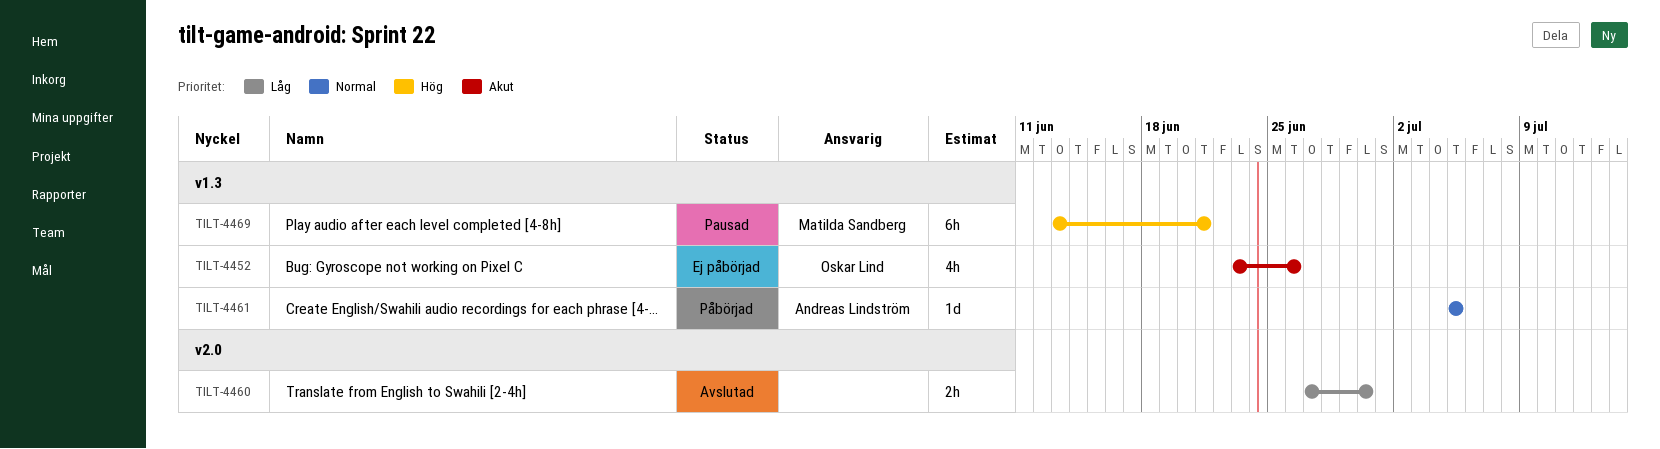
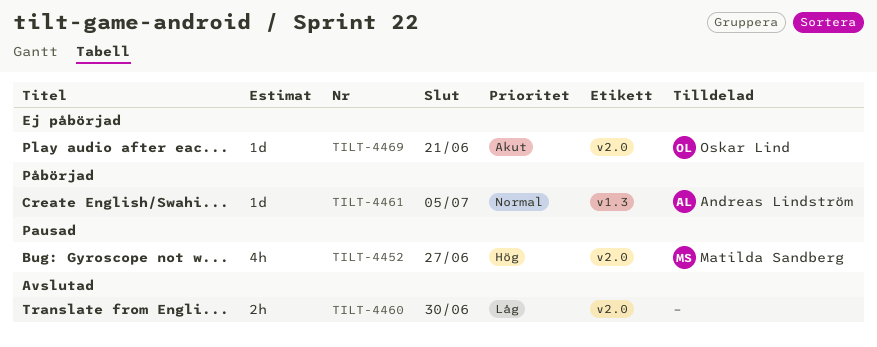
TILT-4452, status: Ej påbörjad -> Pausad
TILT-4452, owner: Oskar Lind -> Matilda Sandberg
TILT-4452, priority: Akut -> Hög
TILT-4452, label: v1.3 -> v2.0
TILT-4452, due: Jun 26 -> Jun 27
TILT-4469, status: Pausad -> Ej påbörjad
TILT-4469, owner: Matilda Sandberg -> Oskar Lind
TILT-4469, priority: Hög -> Akut
TILT-4469, label: v1.3 -> v2.0
TILT-4469, estimate: 6h -> 1d

